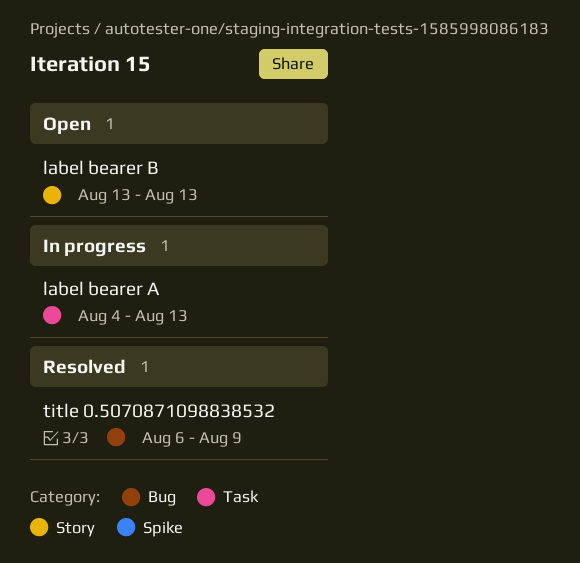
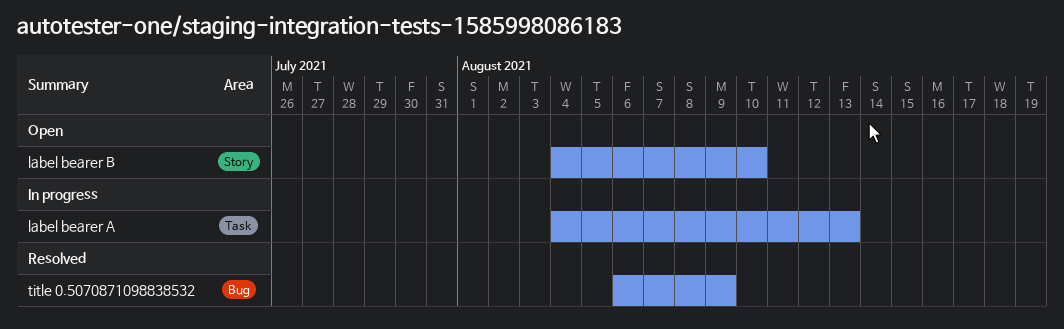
label bearer B, start: Aug 13 -> Aug 4
label bearer B, due: Aug 13 -> Aug 10

